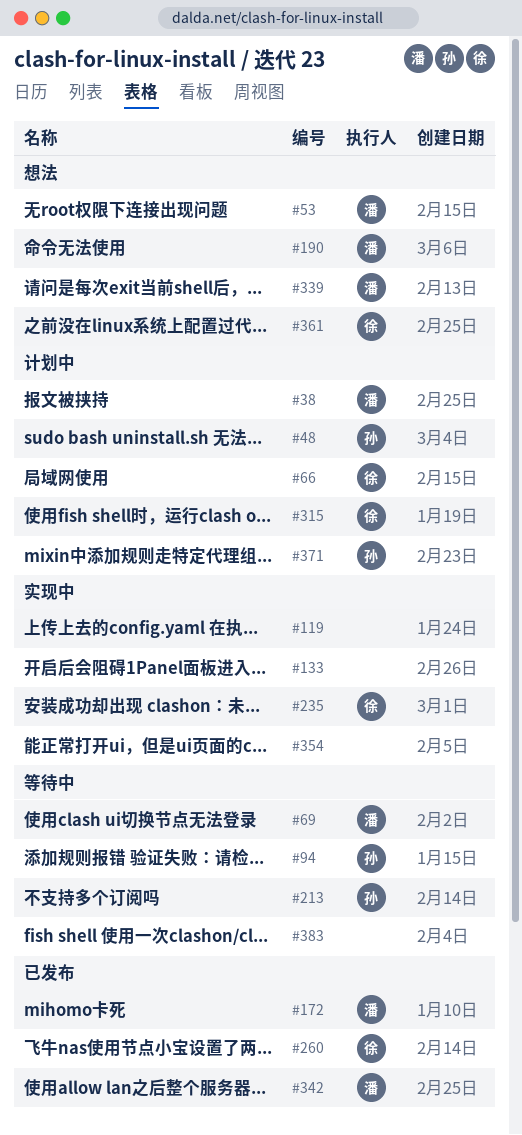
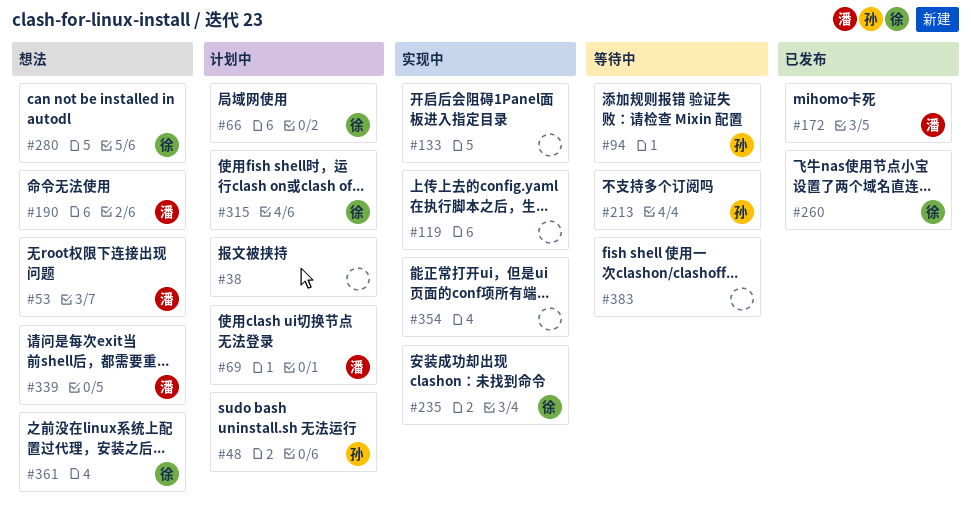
#38, owner: 潘 -> none
#69, status: 等待中 -> 计划中
#280: none -> present
#342: present -> none
#371: present -> none

